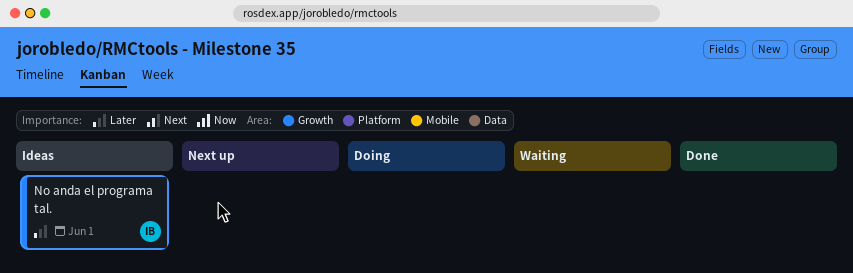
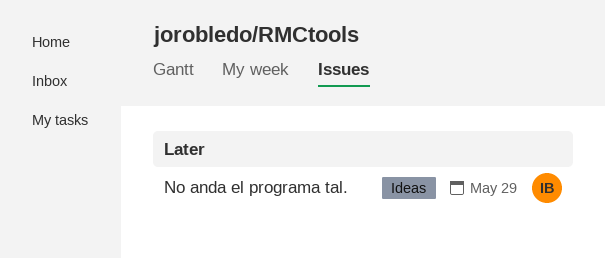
No anda el programa tal., due: Jun 1 -> May 29

